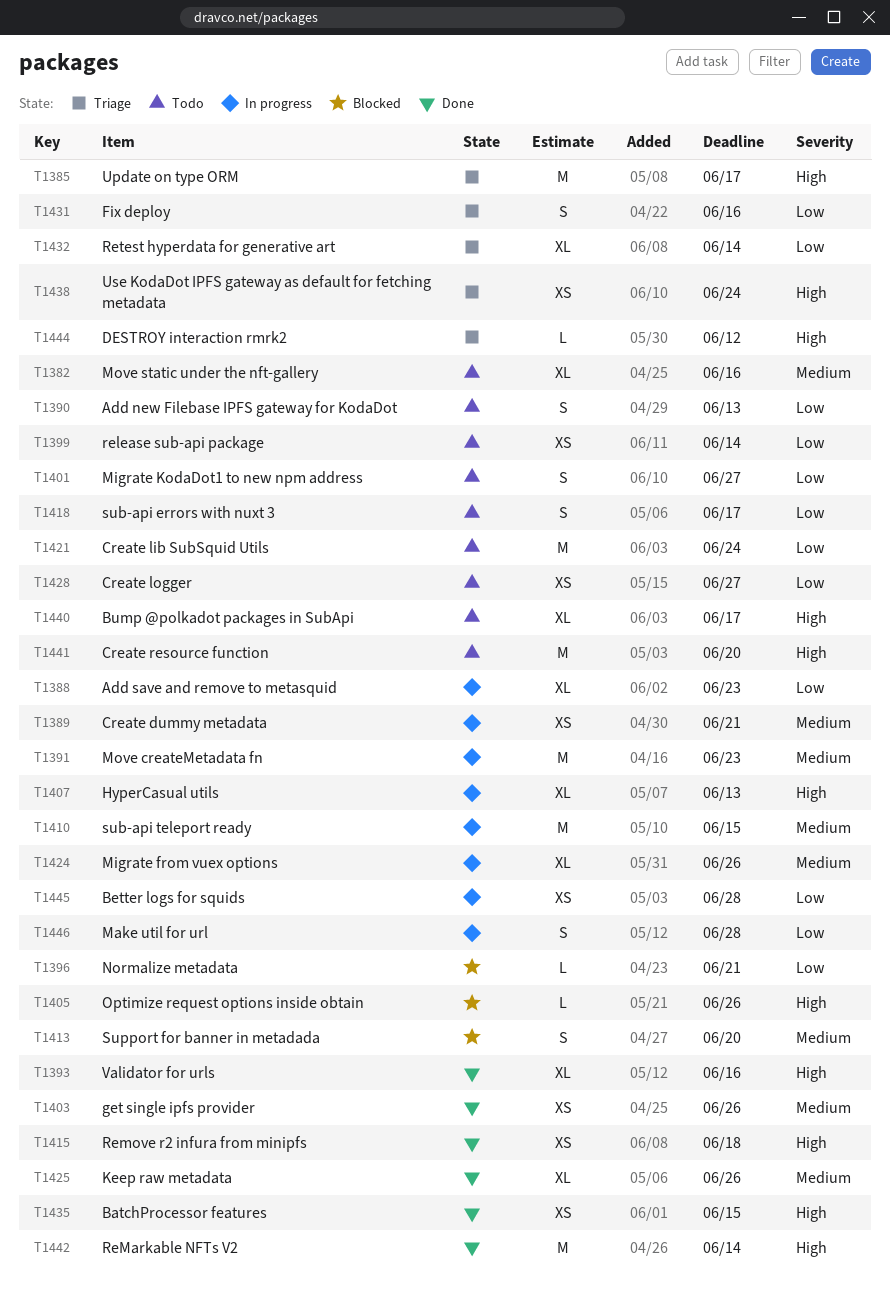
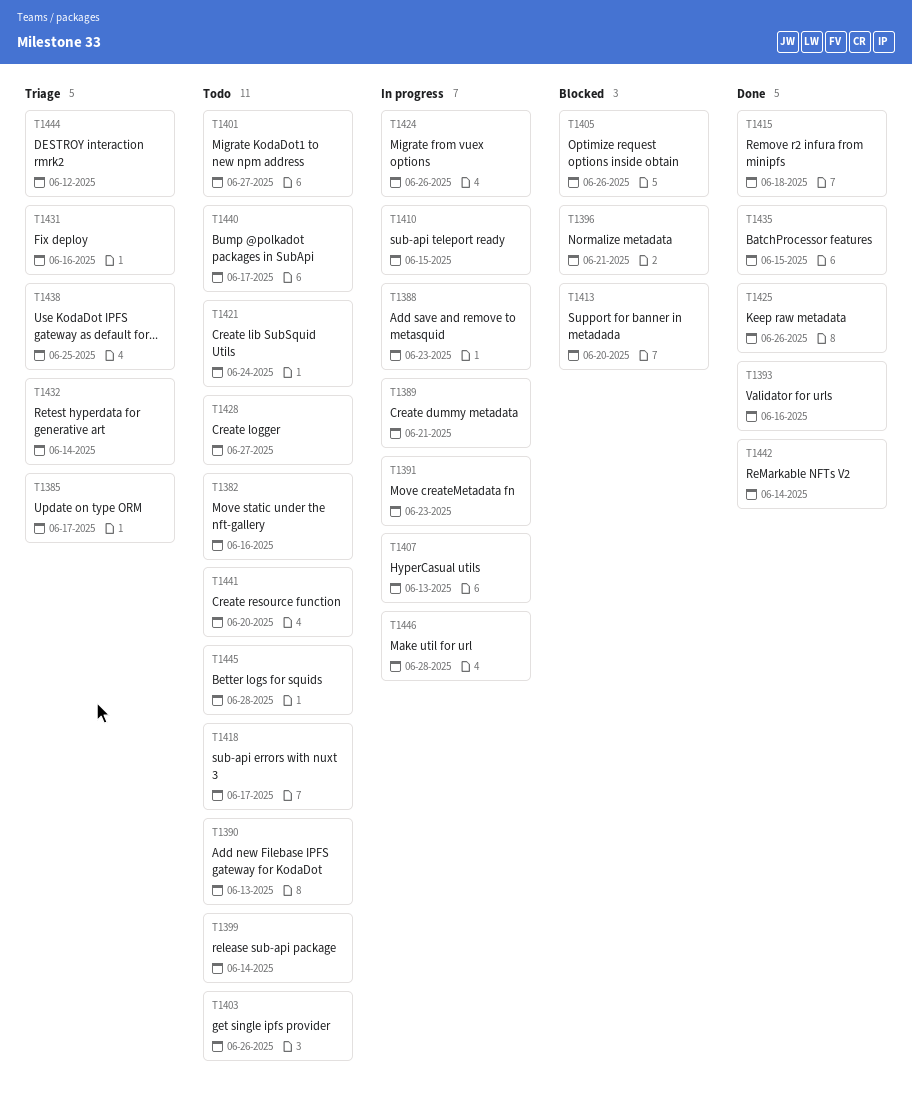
T1403, status: Done -> Todo
T1438, due: Jun 24 -> Jun 25
T1445, status: In progress -> Todo

